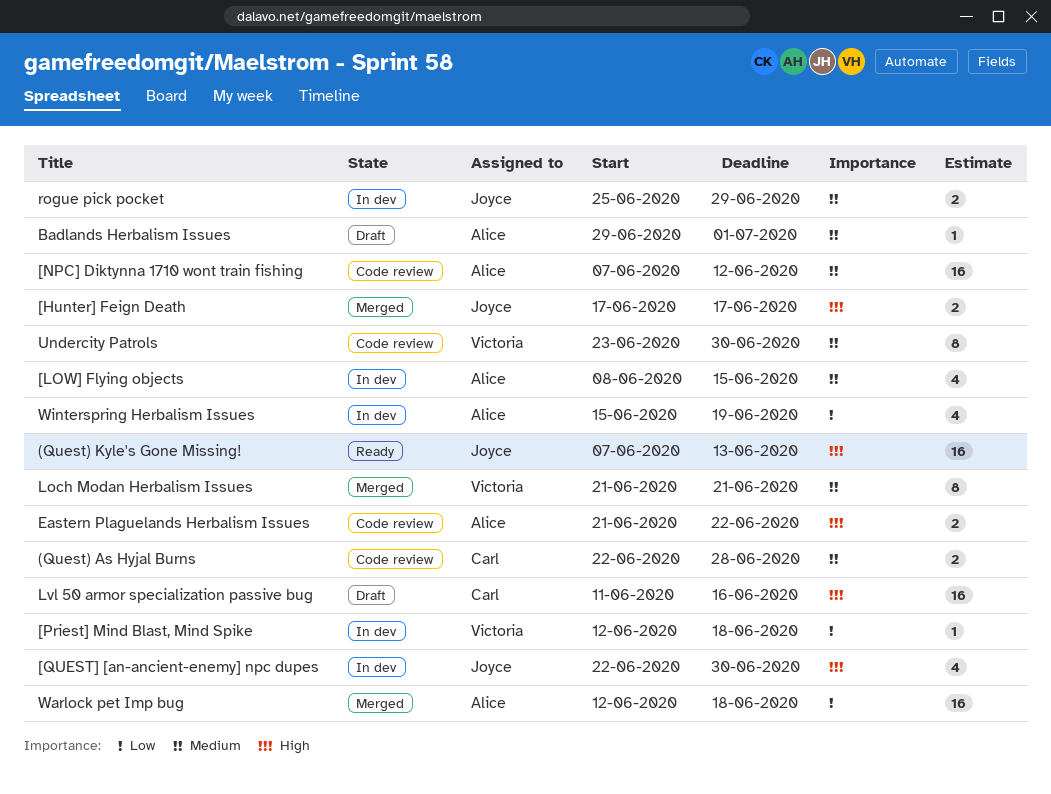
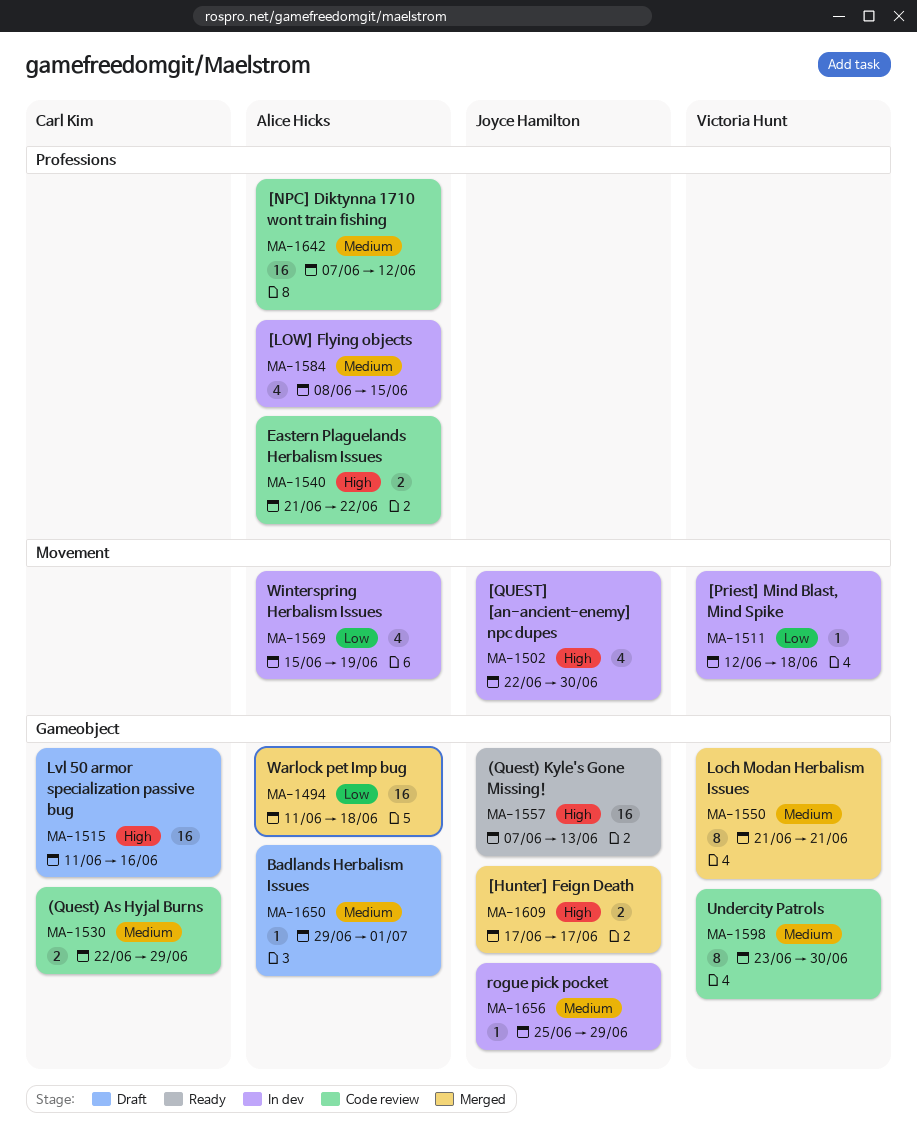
(Quest) As Hyjal Burns, due: Jun 28 -> Jun 29
rogue pick pocket, estimate: 2 -> 1
Warlock pet Imp bug, start: Jun 12 -> Jun 11

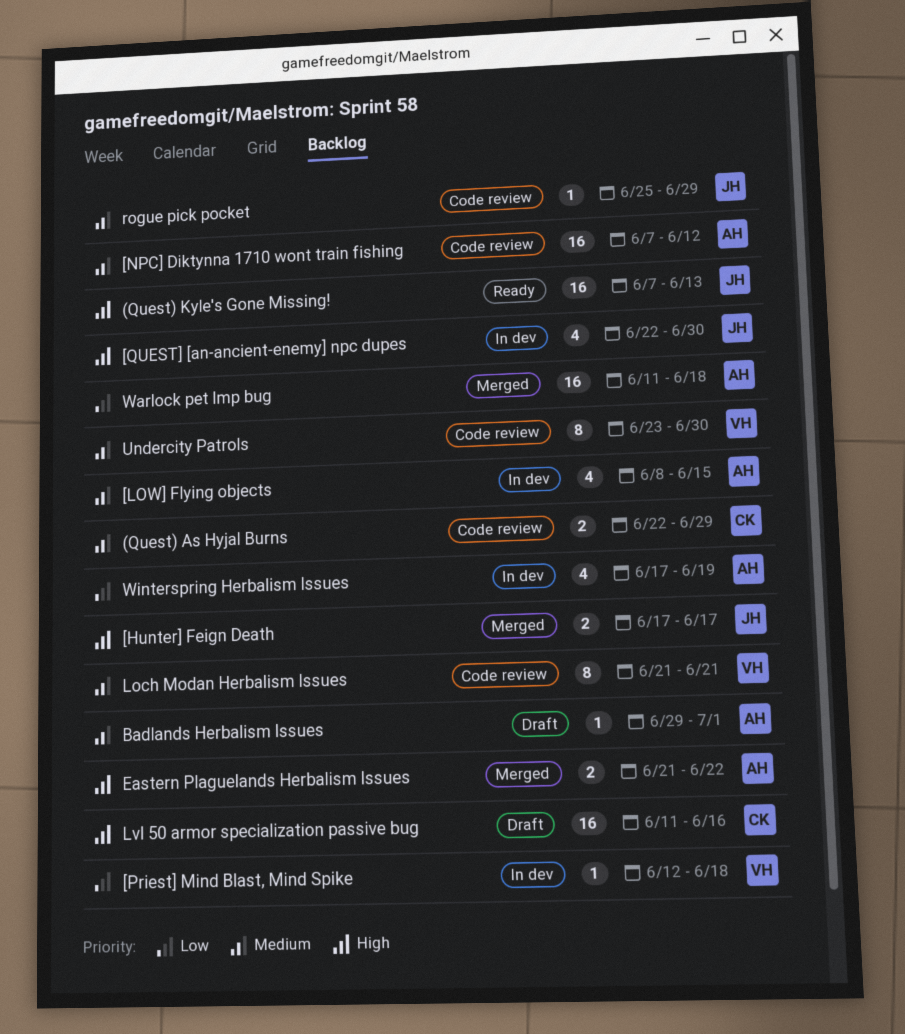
Eastern Plaguelands Herbalism Issues, status: Code review -> Merged
Loch Modan Herbalism Issues, status: Merged -> Code review
rogue pick pocket, status: In dev -> Code review
Winterspring Herbalism Issues, start: Jun 15 -> Jun 17

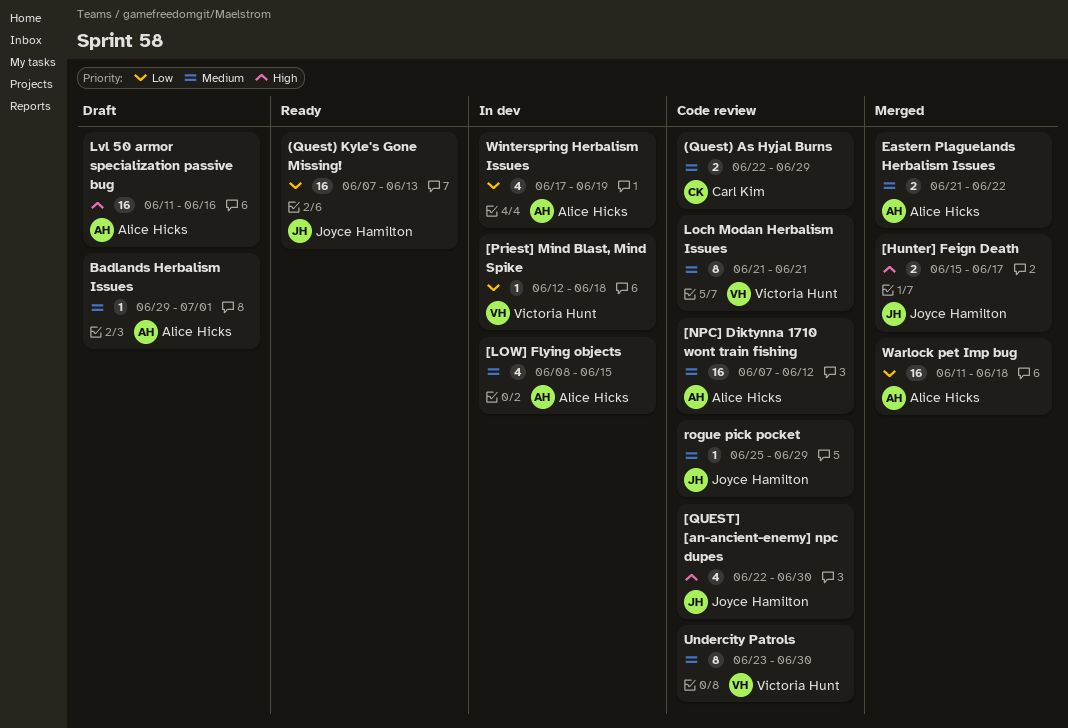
(Quest) Kyle's Gone Missing!, priority: High -> Low
[Hunter] Feign Death, start: Jun 17 -> Jun 15
[QUEST] [an-ancient-enemy] npc dupes, status: In dev -> Code review
Eastern Plaguelands Herbalism Issues, priority: High -> Medium
Lvl 50 armor specialization passive bug, owner: Carl Kim -> Alice Hicks

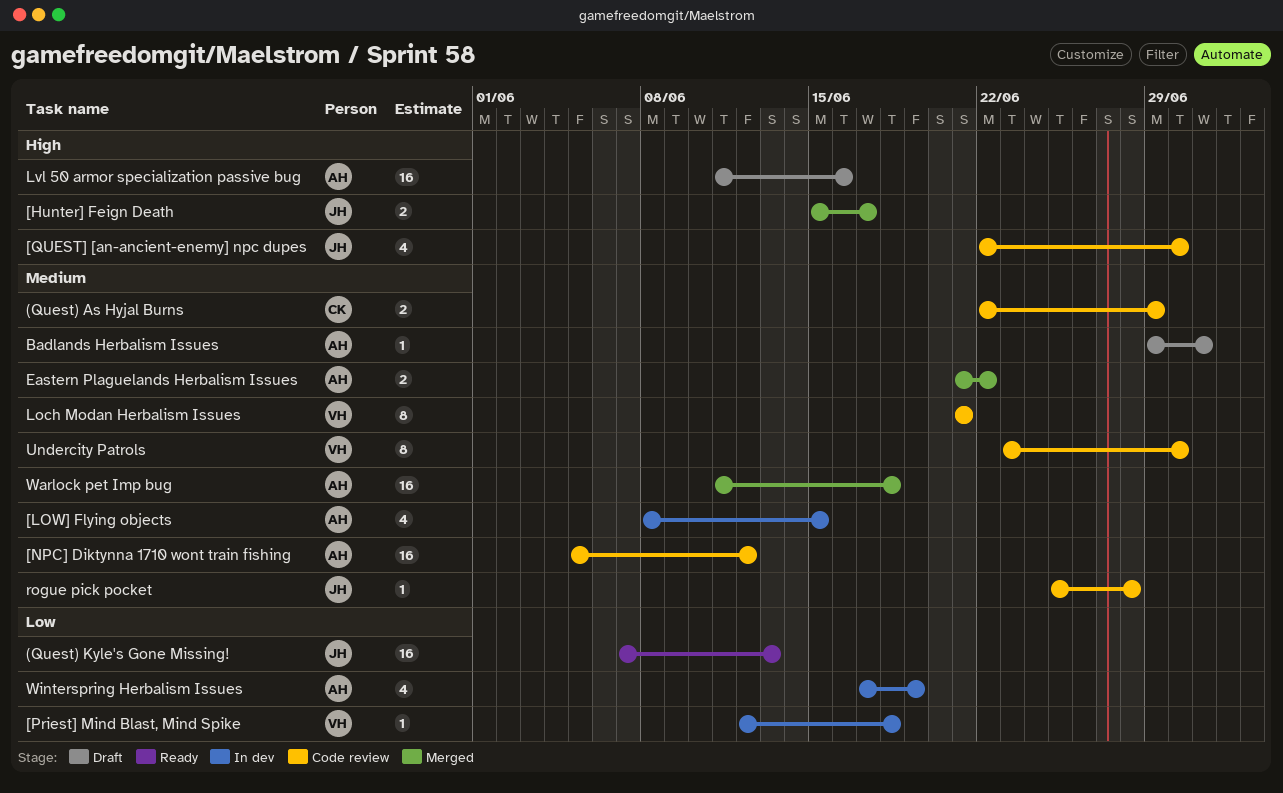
[NPC] Diktynna 1710 wont train fishing, start: Jun 7 -> Jun 5
rogue pick pocket, due: Jun 29 -> Jun 28
Warlock pet Imp bug, priority: Low -> Medium

